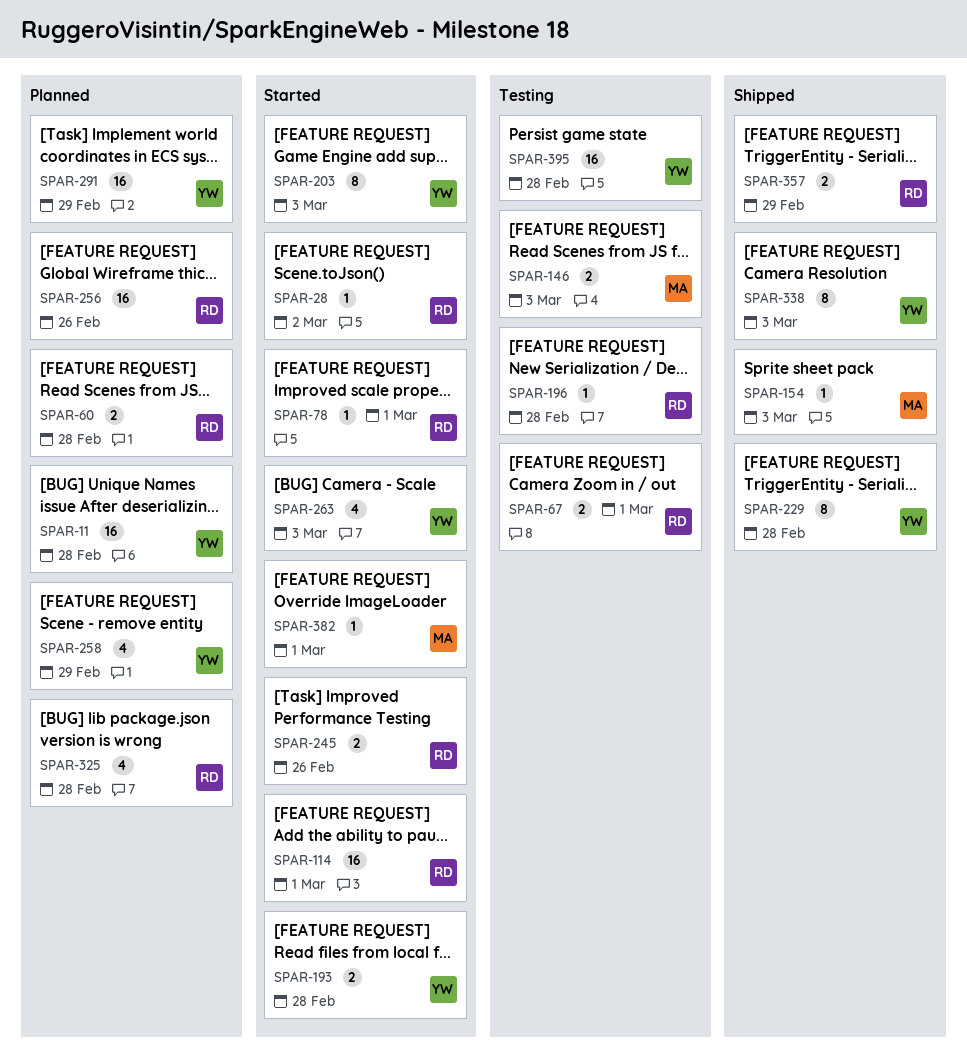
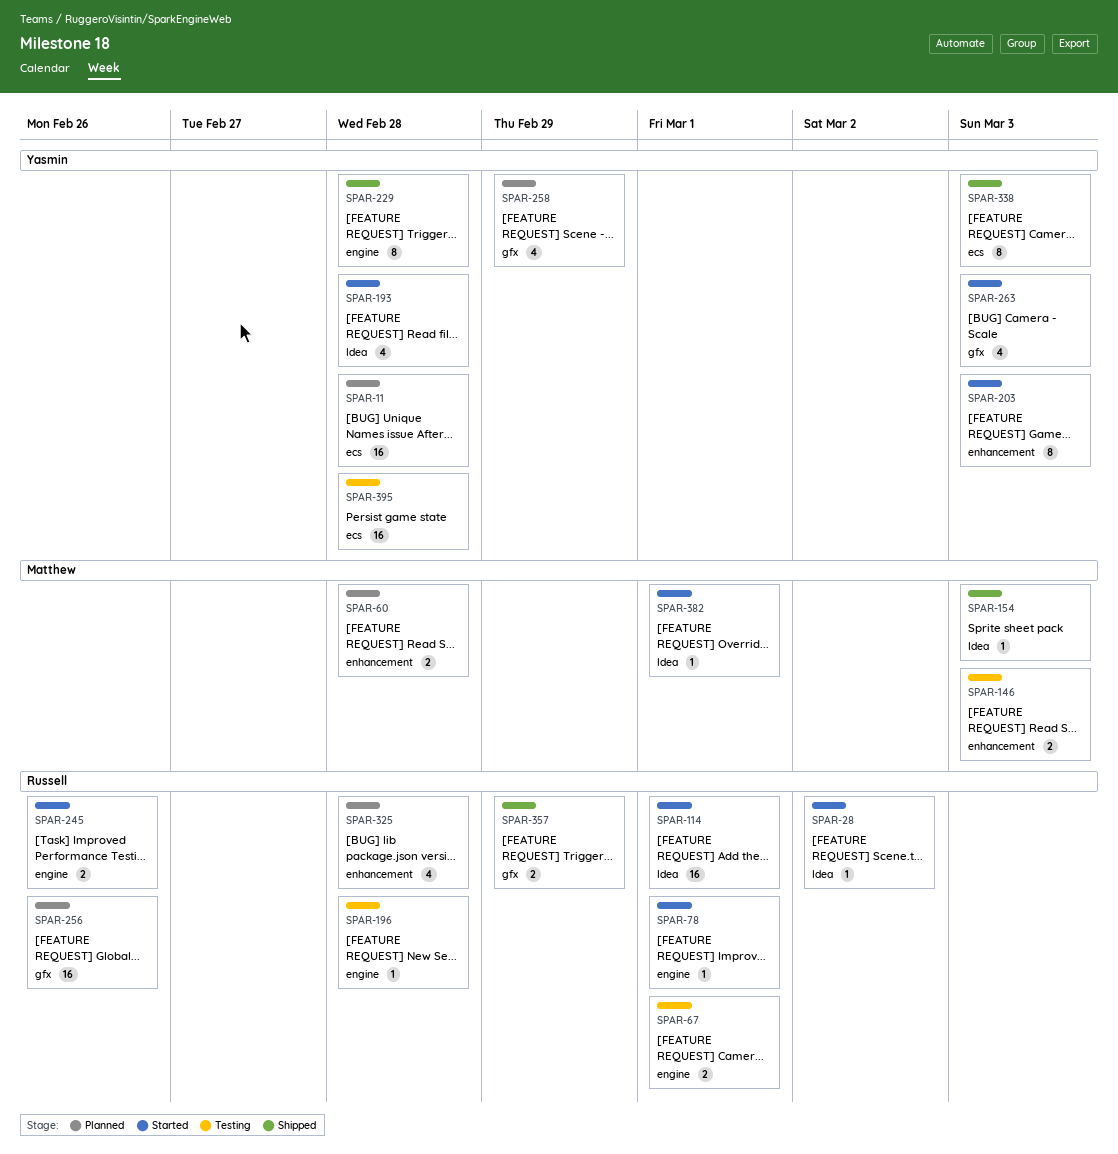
SPAR-60, owner: Russell -> Matthew
SPAR-193, estimate: 2 -> 4
SPAR-291: present -> none

